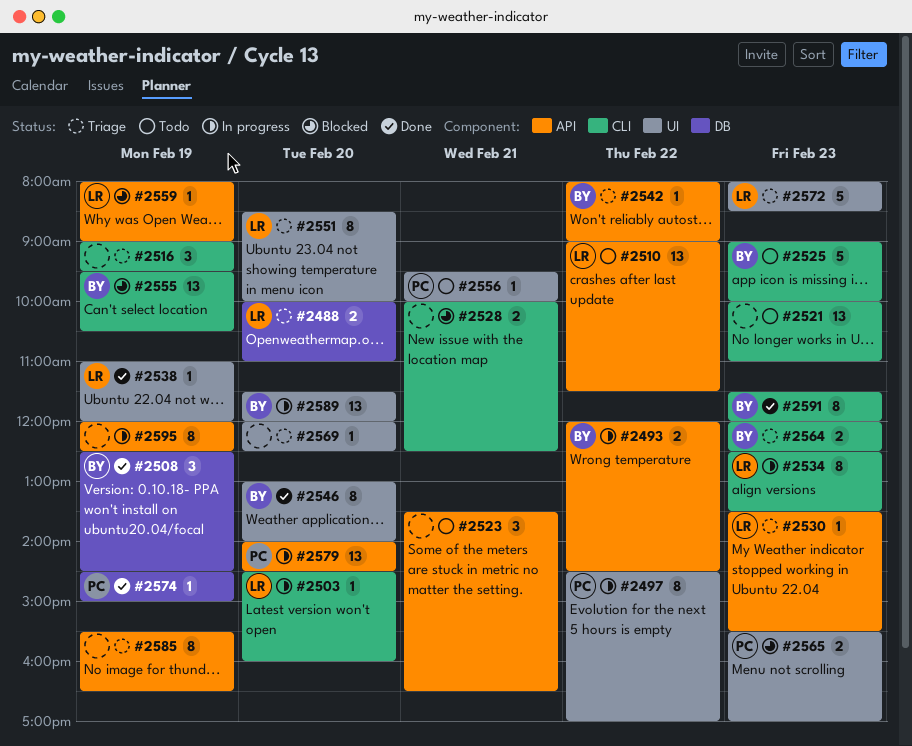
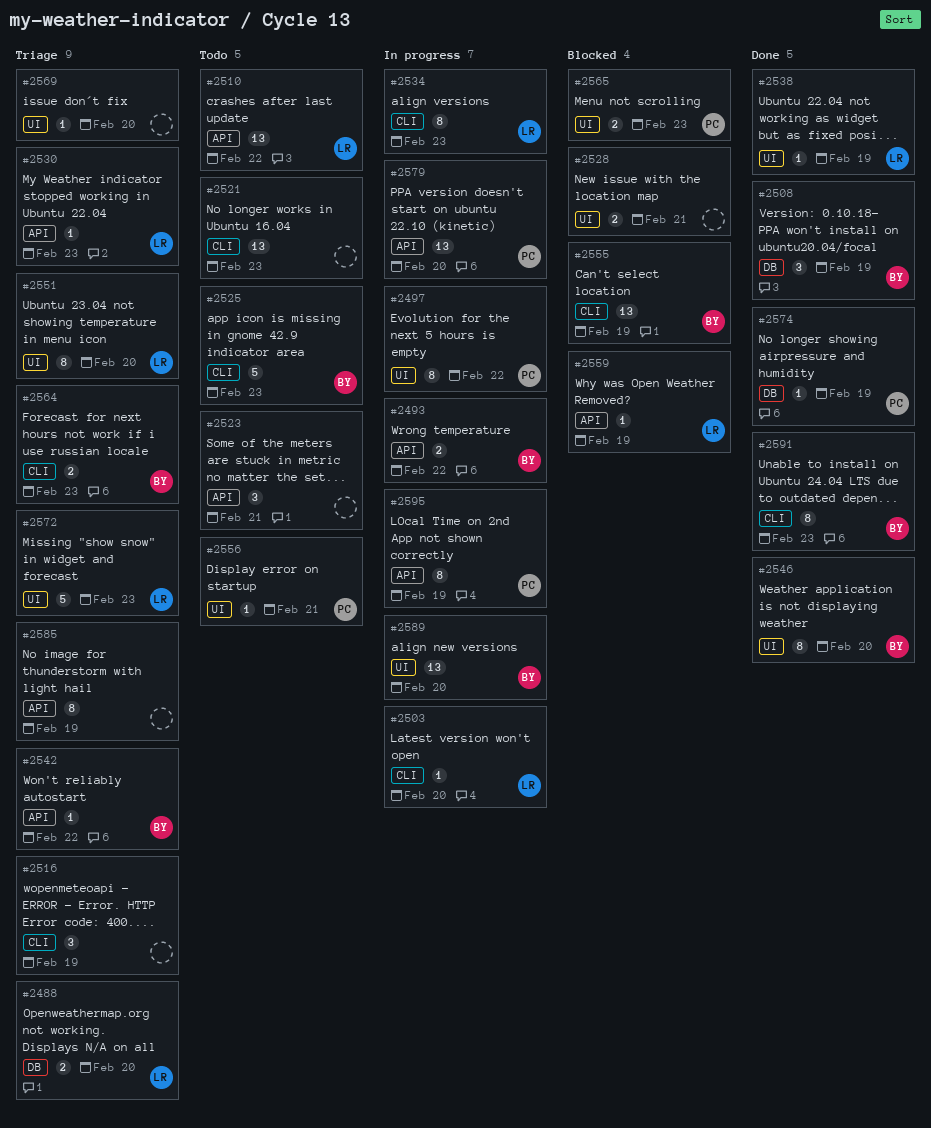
#2528, label: CLI -> UI
#2595, owner: none -> PC

